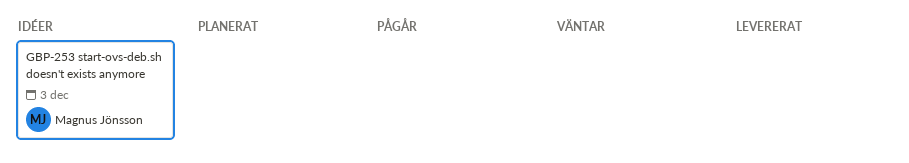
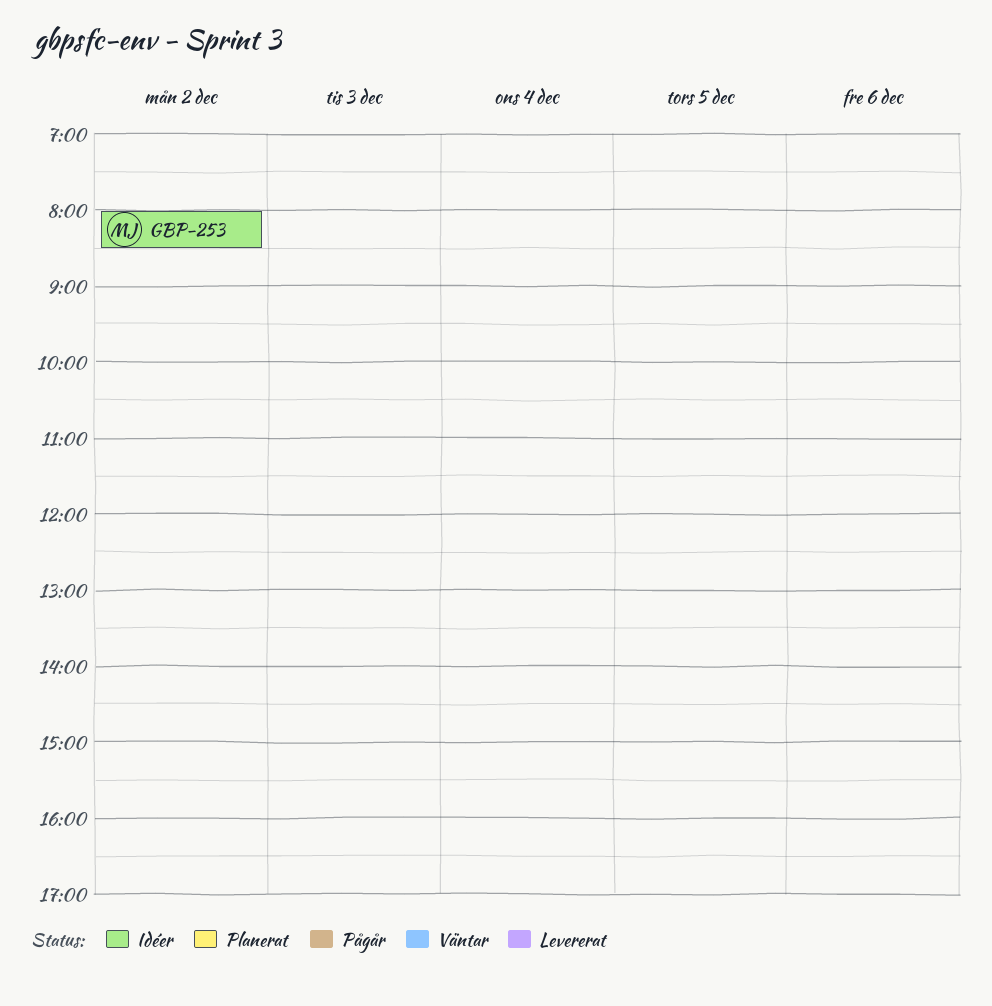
GBP-253, day: Dec 3 -> Dec 2

